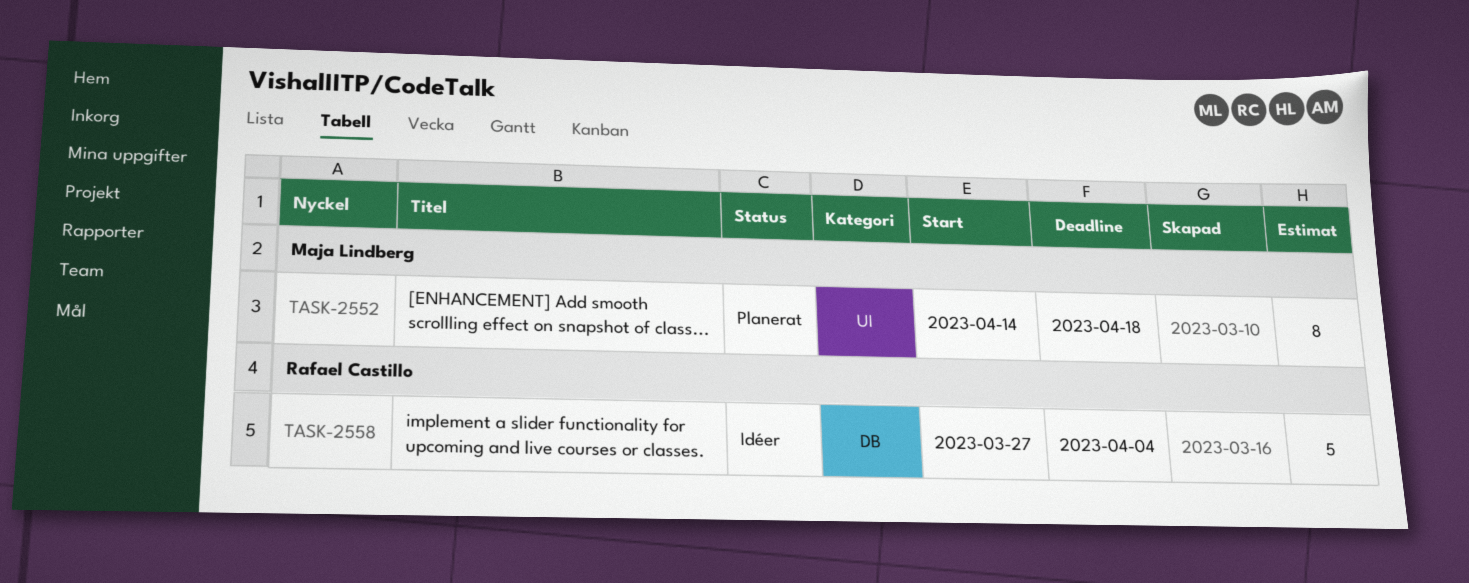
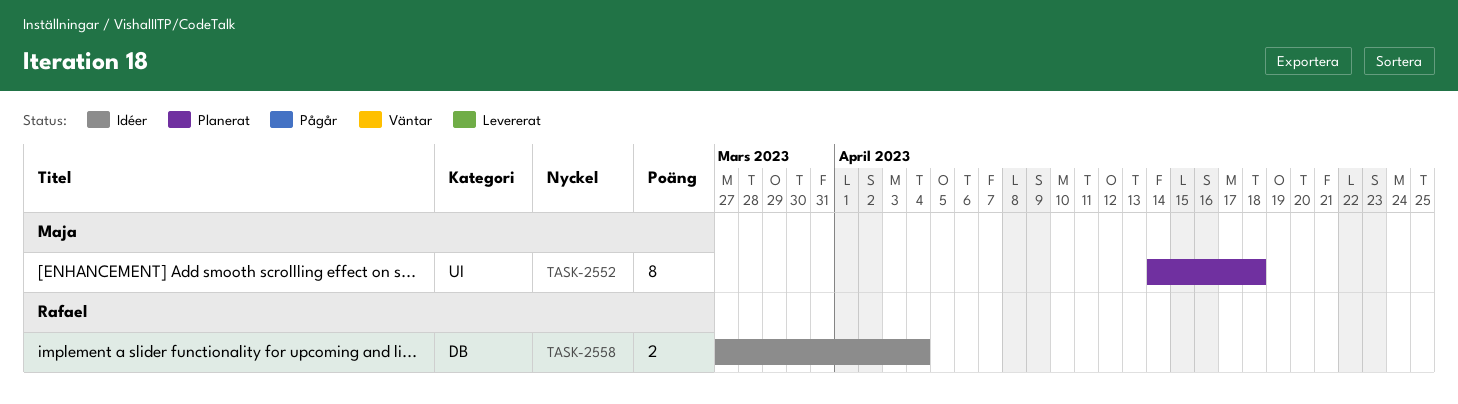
TASK-2558, estimate: 5 -> 2

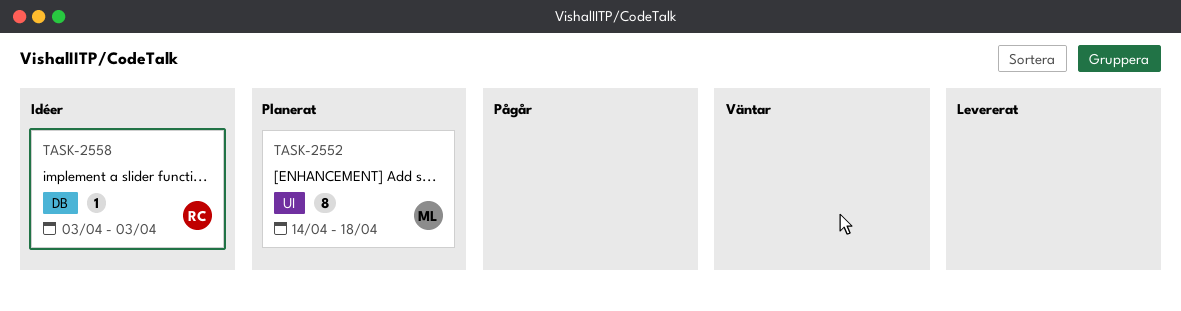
TASK-2558, estimate: 2 -> 1
TASK-2558, start: Mar 27 -> Apr 3
TASK-2558, due: Apr 4 -> Apr 3

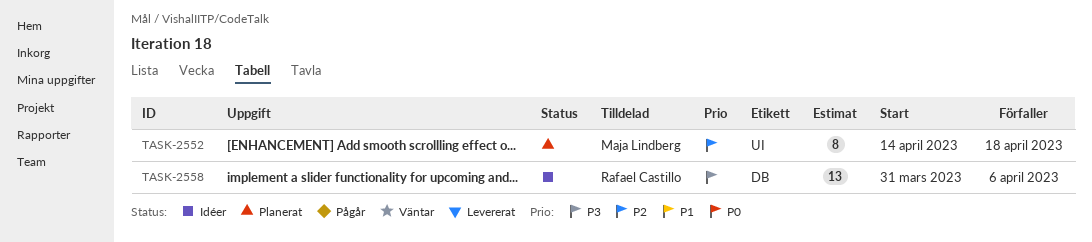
TASK-2558, estimate: 1 -> 13
TASK-2558, start: Apr 3 -> Mar 31
TASK-2558, due: Apr 3 -> Apr 6

